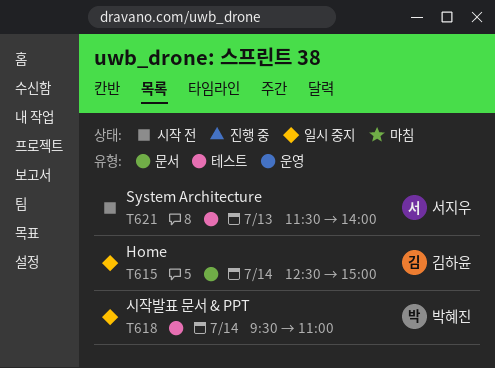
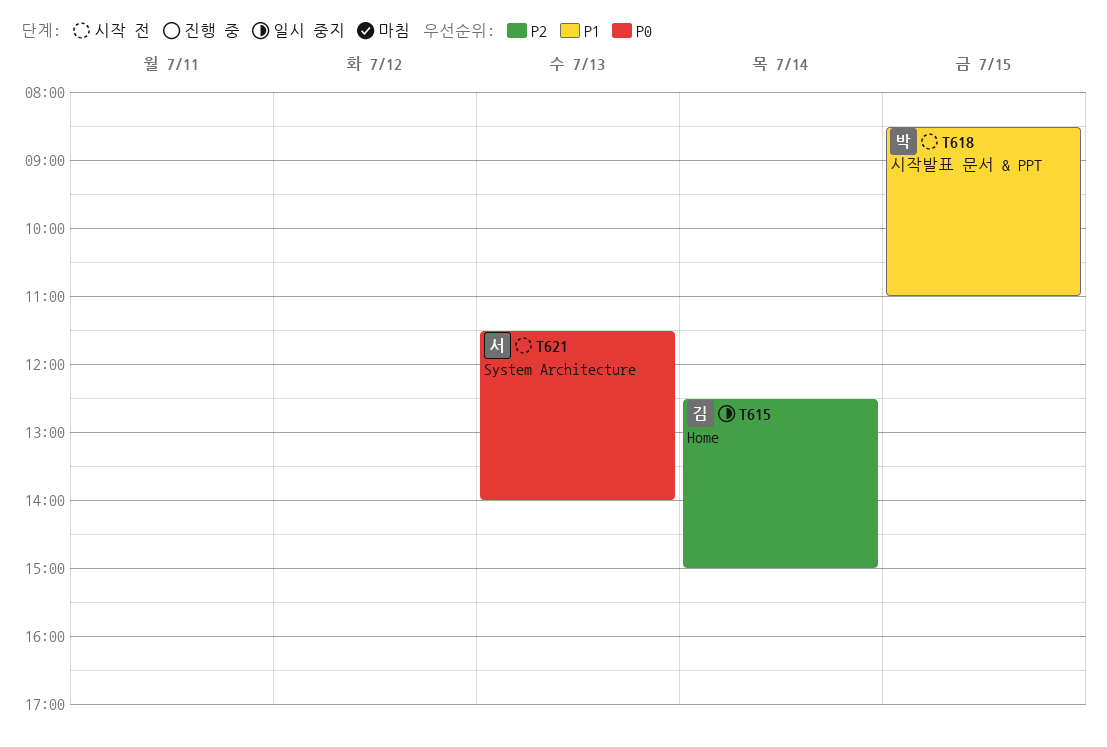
T618, status: 일시 중지 -> 시작 전
T618, day: Jul 14 -> Jul 15
T618, begins: 09:30 -> 08:30

